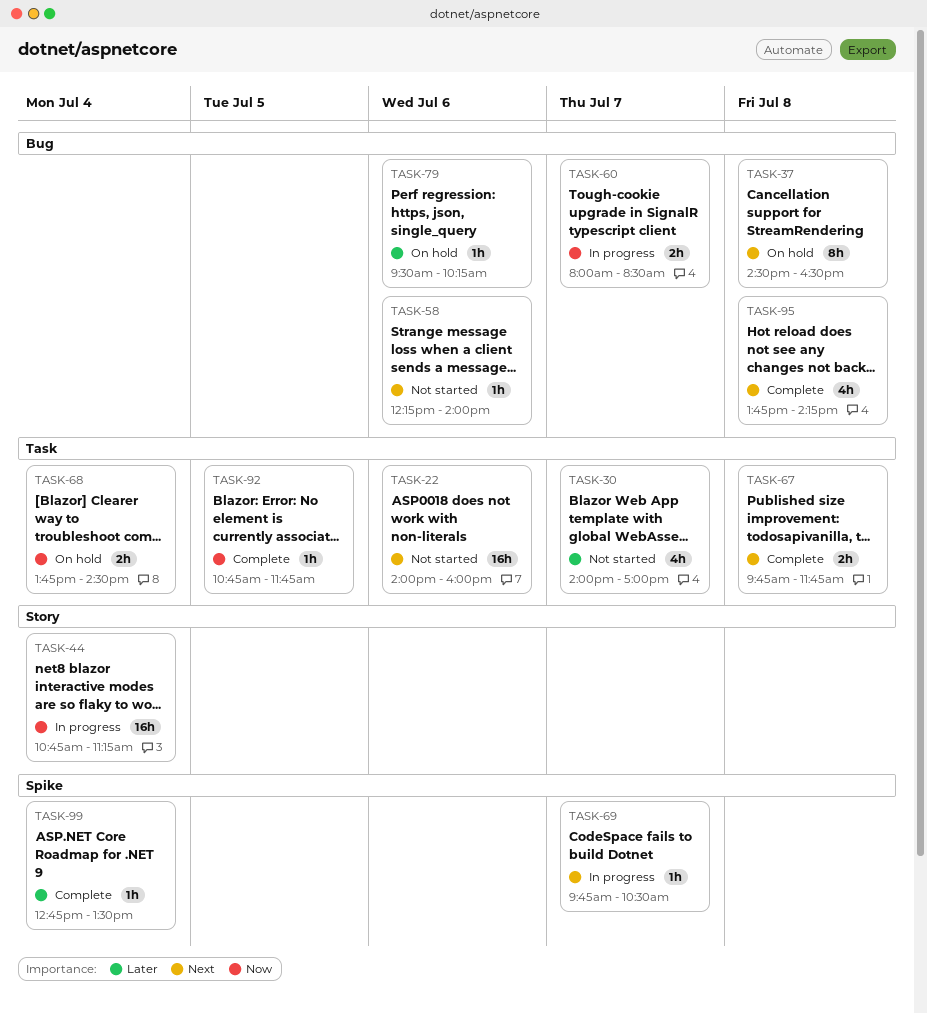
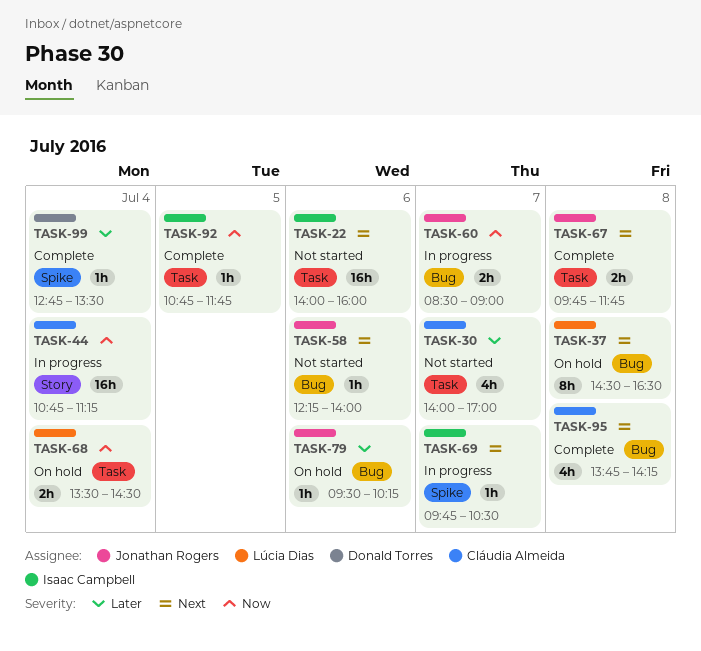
TASK-60, begins: 08:00 -> 08:30
TASK-60, ends: 08:30 -> 09:00
TASK-68, begins: 13:45 -> 13:30

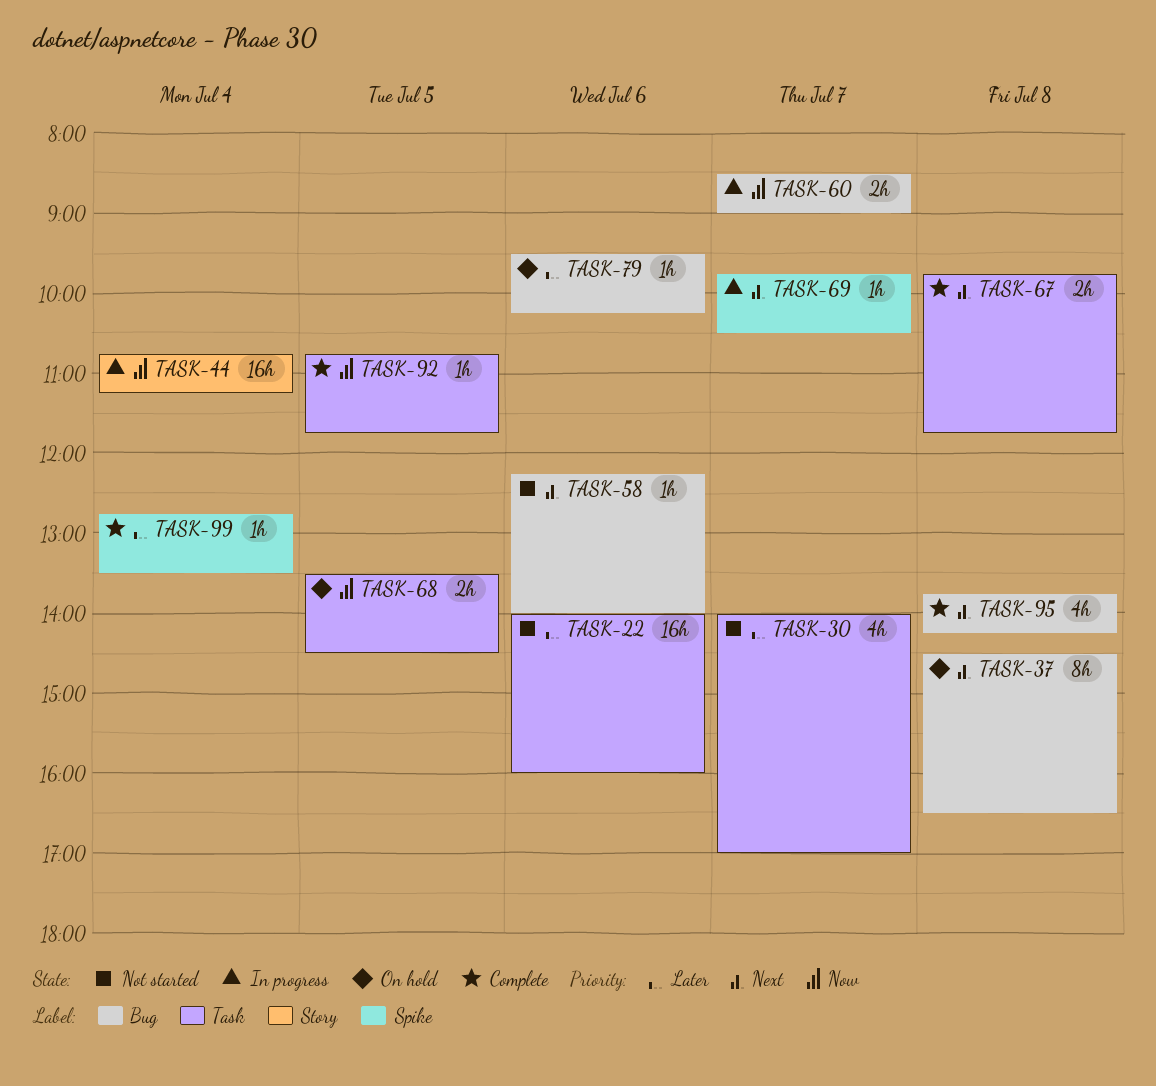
TASK-22, priority: Next -> Later
TASK-68, day: Jul 4 -> Jul 5

